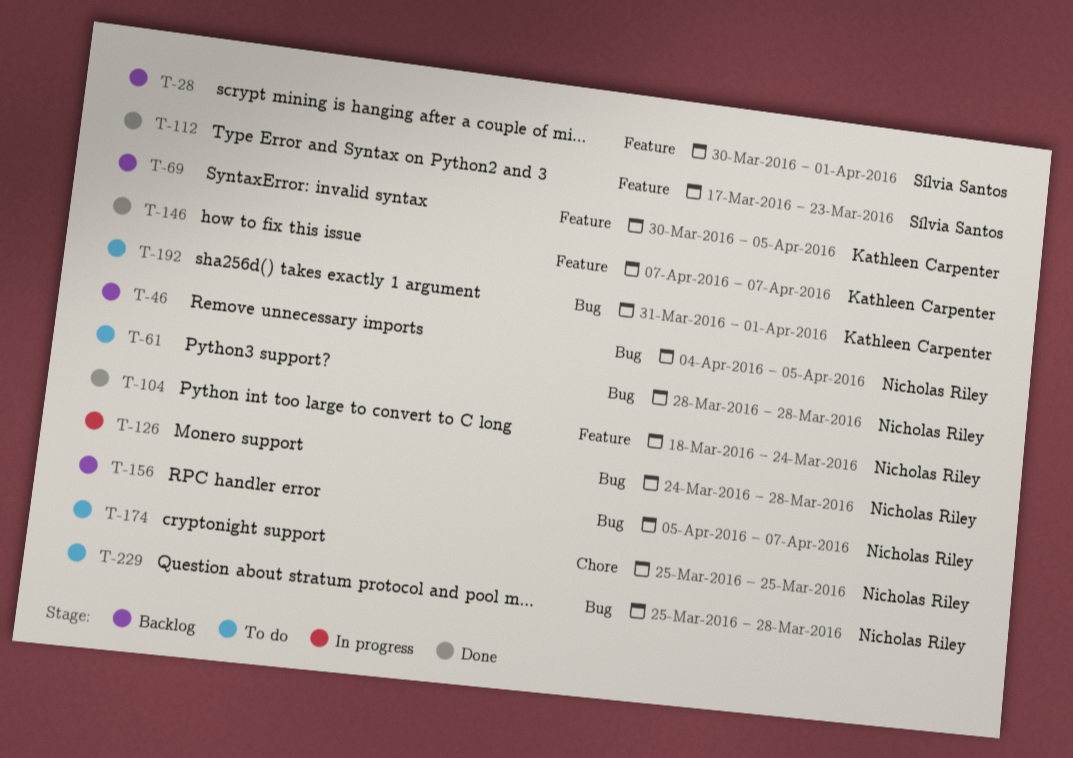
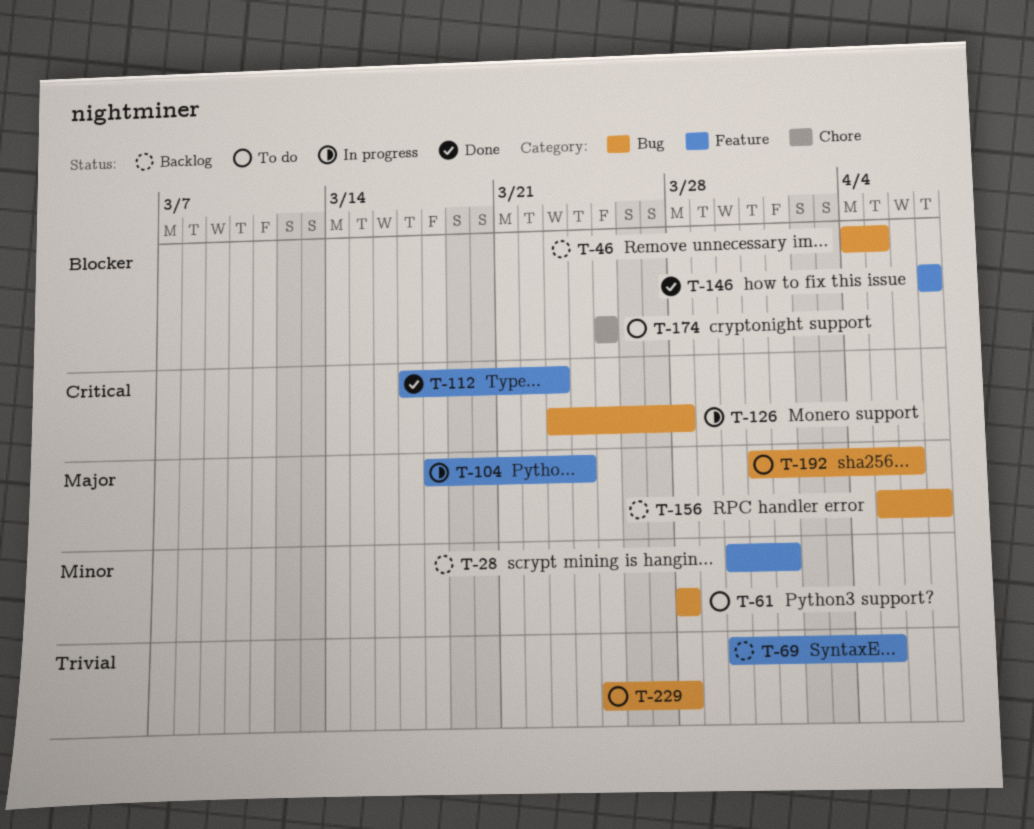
T-104, status: Done -> In progress
T-126, start: Mar 24 -> Mar 23
T-192, due: Apr 1 -> Apr 6

